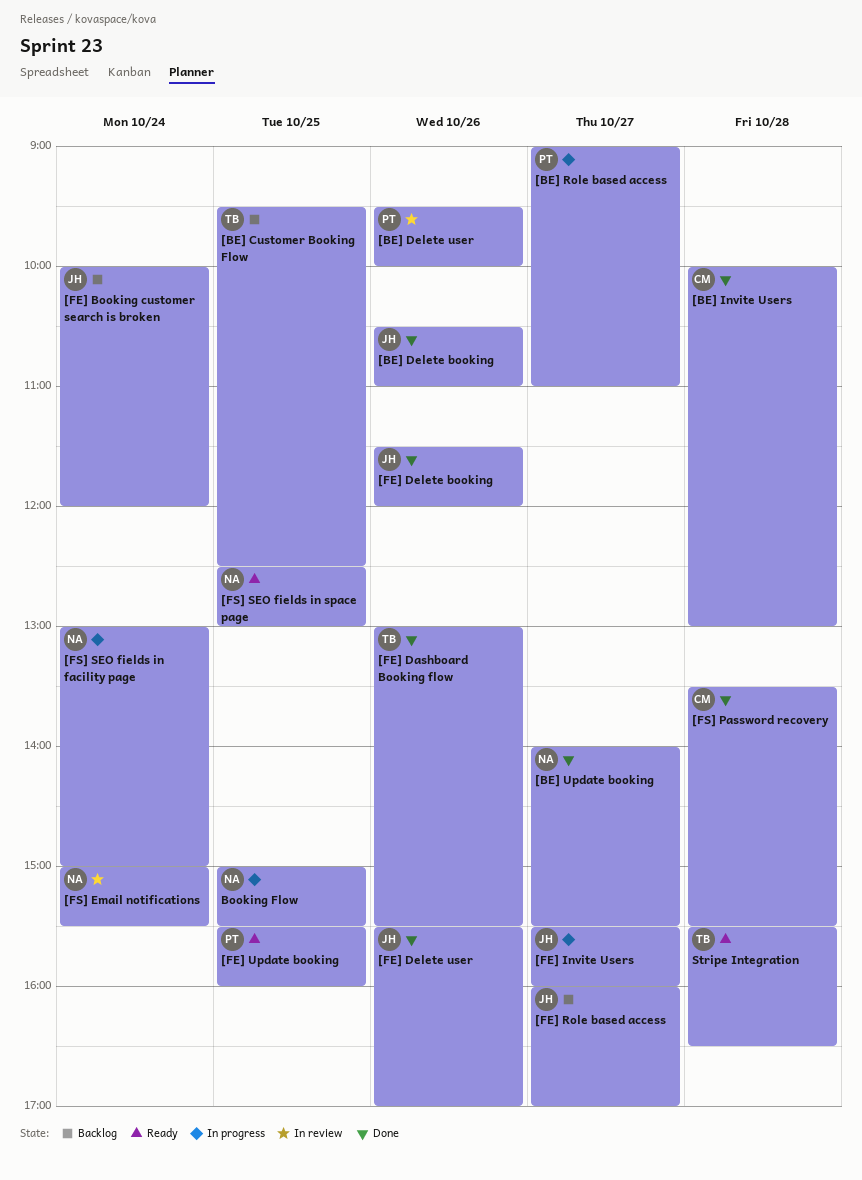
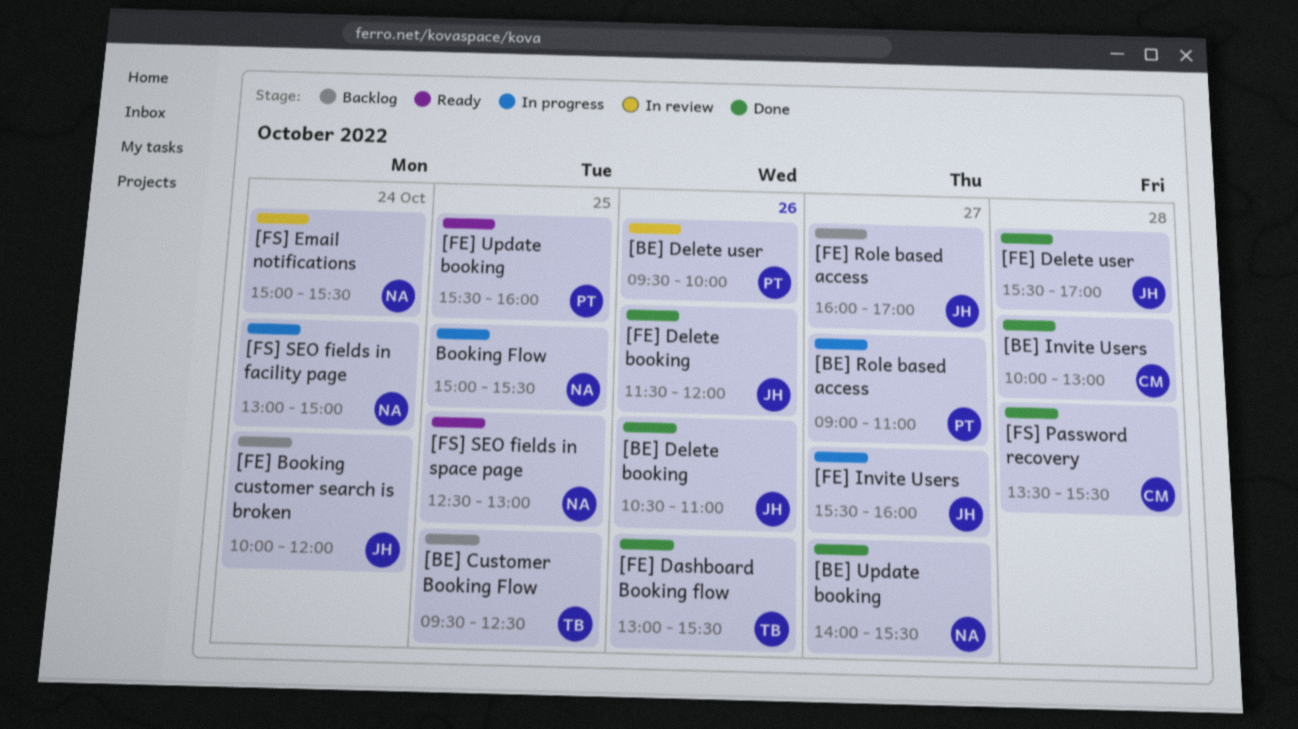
[FE] Delete user, day: Oct 26 -> Oct 28
Stripe Integration: present -> none

